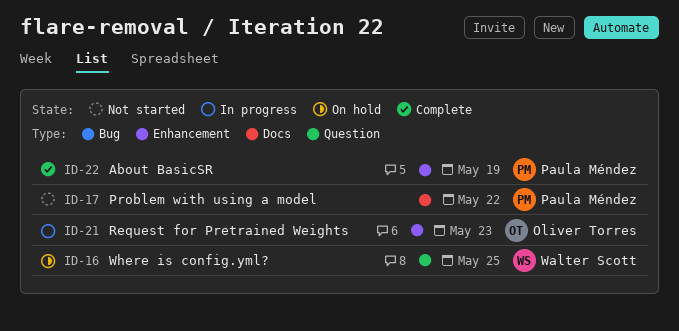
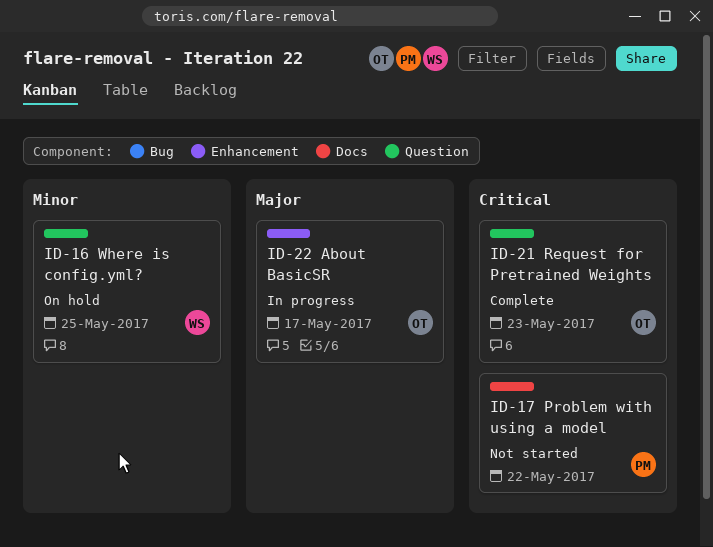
ID-21, status: In progress -> Complete
ID-21, label: Enhancement -> Question
ID-22, status: Complete -> In progress
ID-22, owner: Paula Méndez -> Oliver Torres
ID-22, due: May 19 -> May 17

